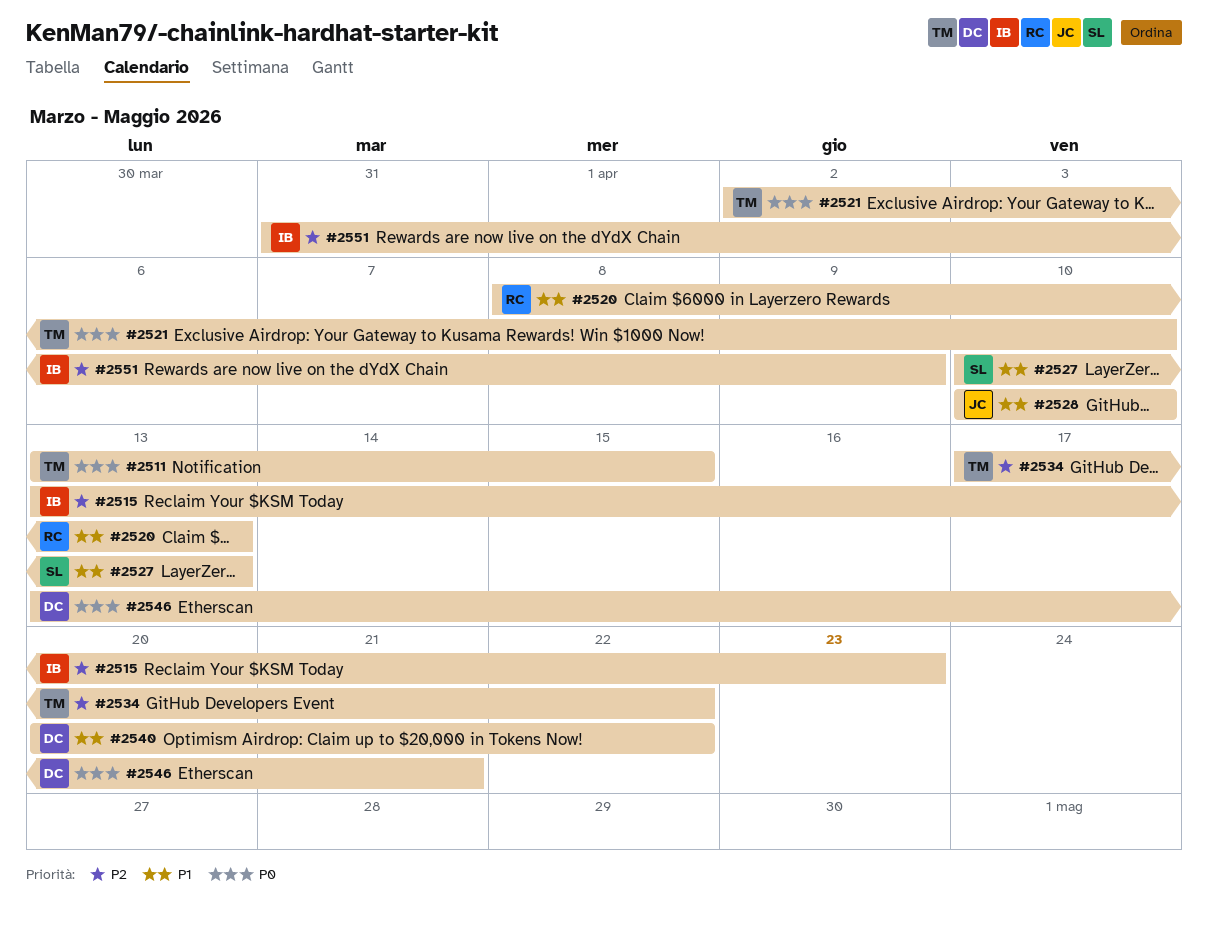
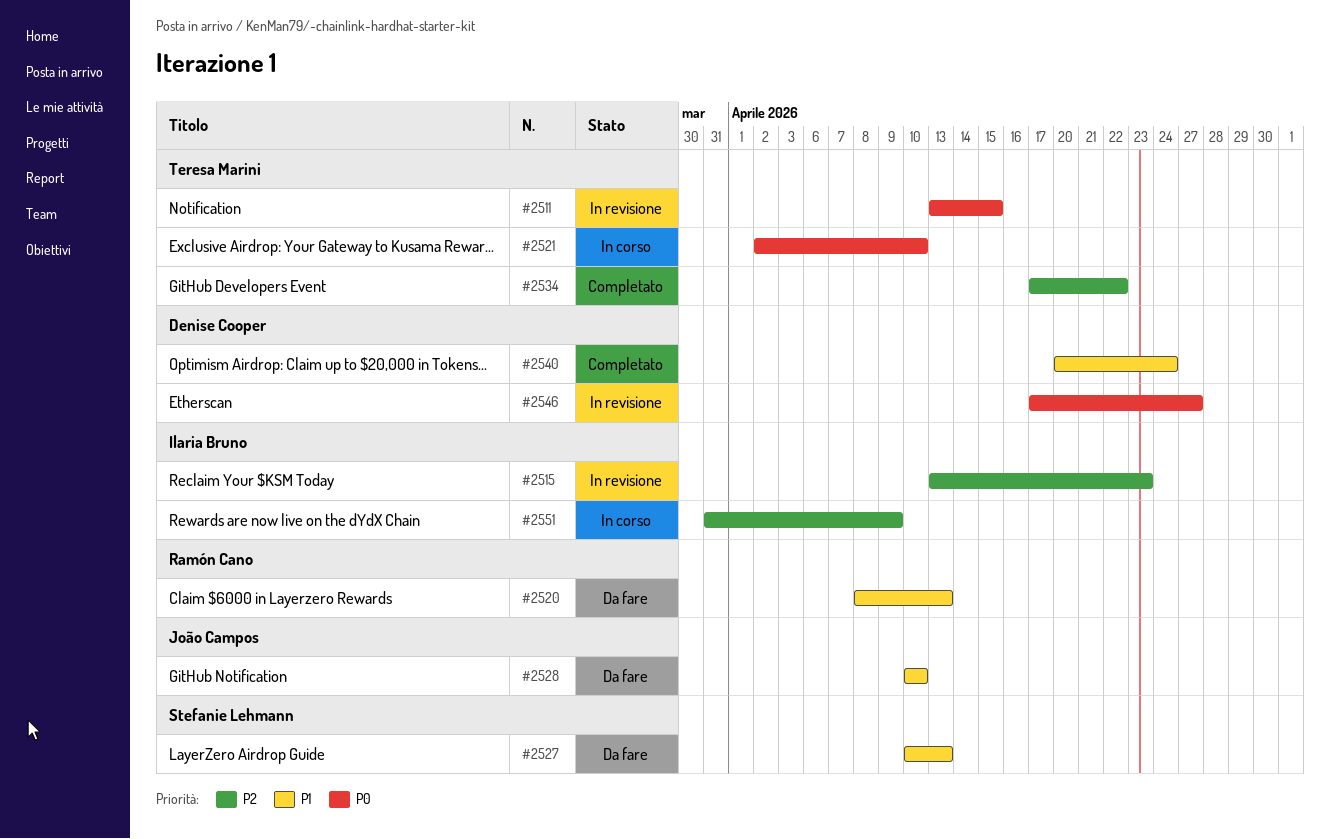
#2540, due: Apr 22 -> Apr 24
#2546, start: Apr 13 -> Apr 17
#2546, due: Apr 21 -> Apr 27

